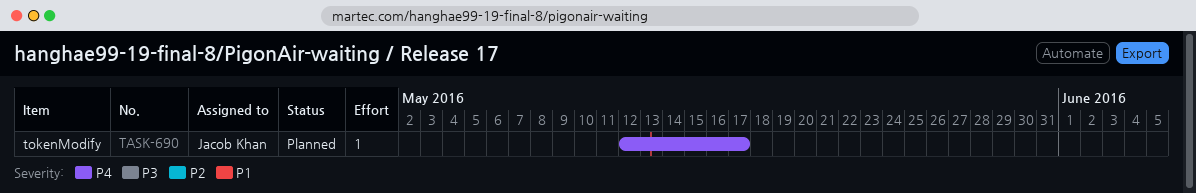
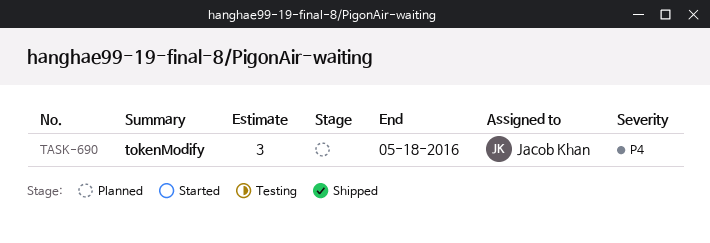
TASK-690, estimate: 1 -> 3
TASK-690, due: May 17 -> May 18

